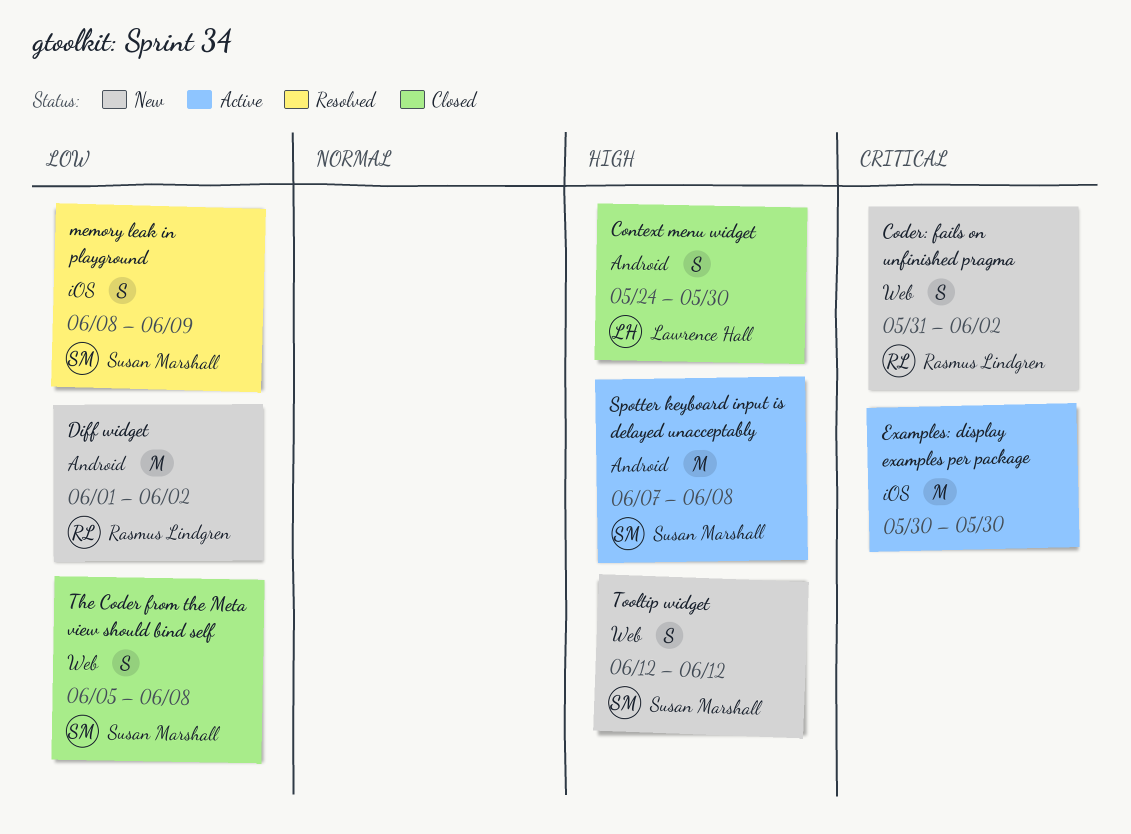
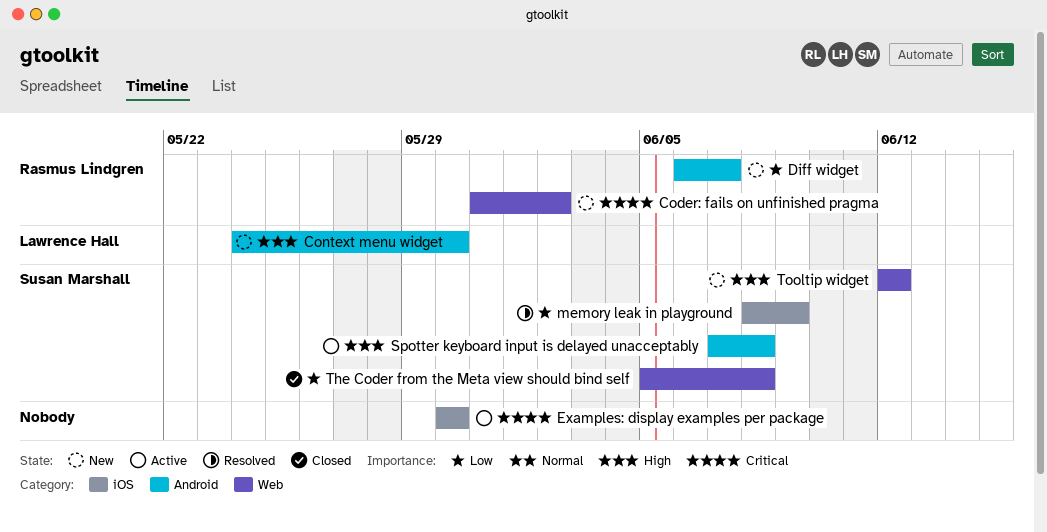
Context menu widget, status: Closed -> New
Diff widget, start: Jun 1 -> Jun 6
Diff widget, due: Jun 2 -> Jun 7

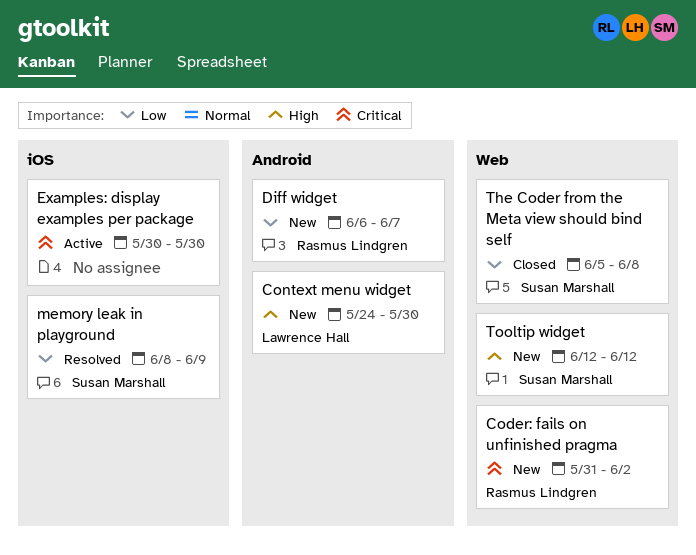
Spotter keyboard input is delayed unacceptably: present -> none

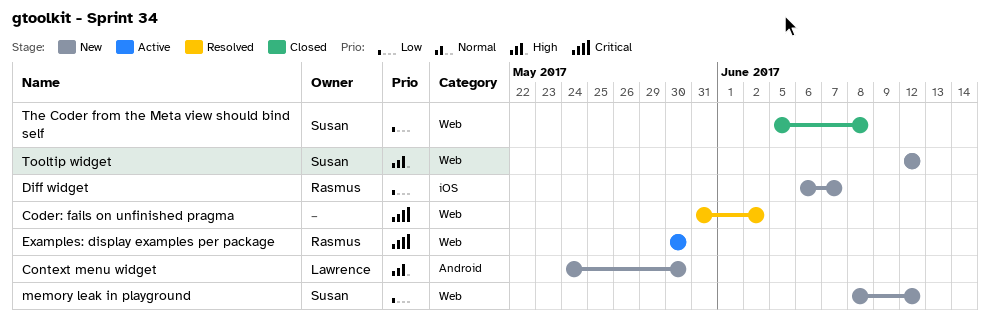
Coder: fails on unfinished pragma, status: New -> Resolved
Coder: fails on unfinished pragma, owner: Rasmus Lindgren -> none
Diff widget, label: Android -> iOS
Examples: display examples per package, owner: none -> Rasmus Lindgren
Examples: display examples per package, label: iOS -> Web
memory leak in playground, status: Resolved -> New
memory leak in playground, label: iOS -> Web
memory leak in playground, due: Jun 9 -> Jun 12

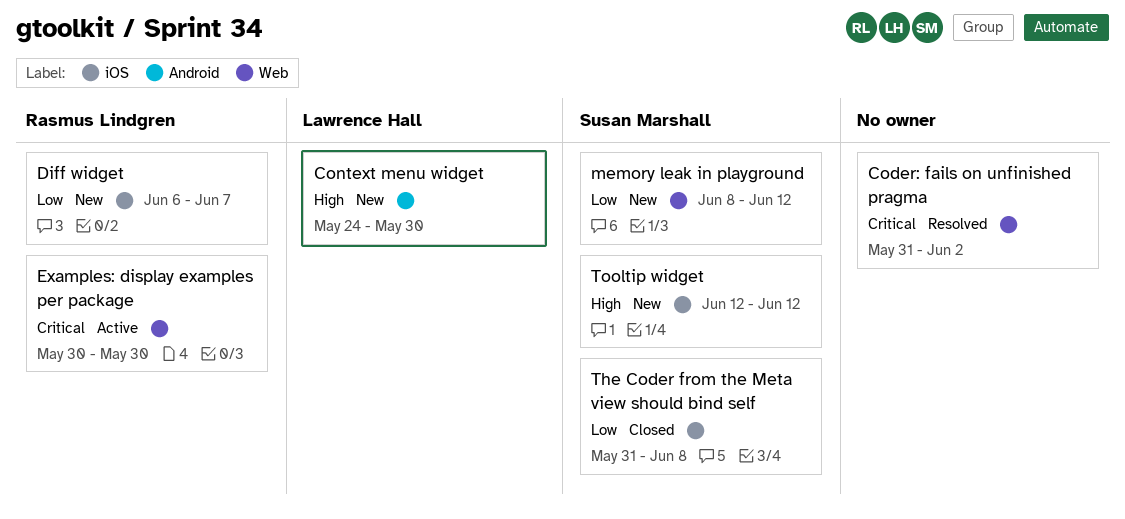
The Coder from the Meta view should bind self, label: Web -> iOS
The Coder from the Meta view should bind self, start: Jun 5 -> May 31
Tooltip widget, label: Web -> iOS

